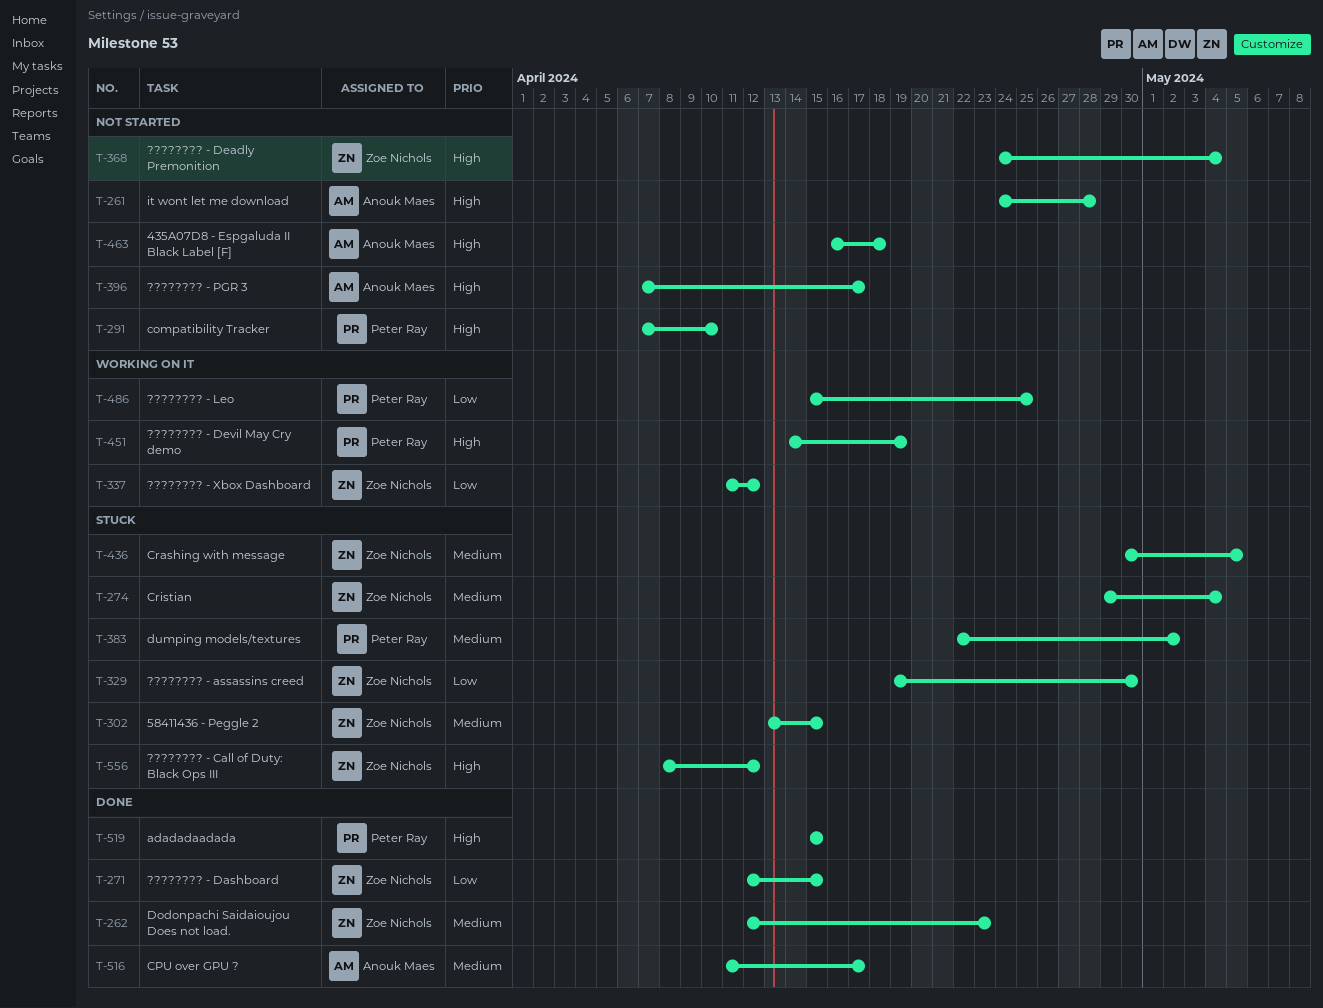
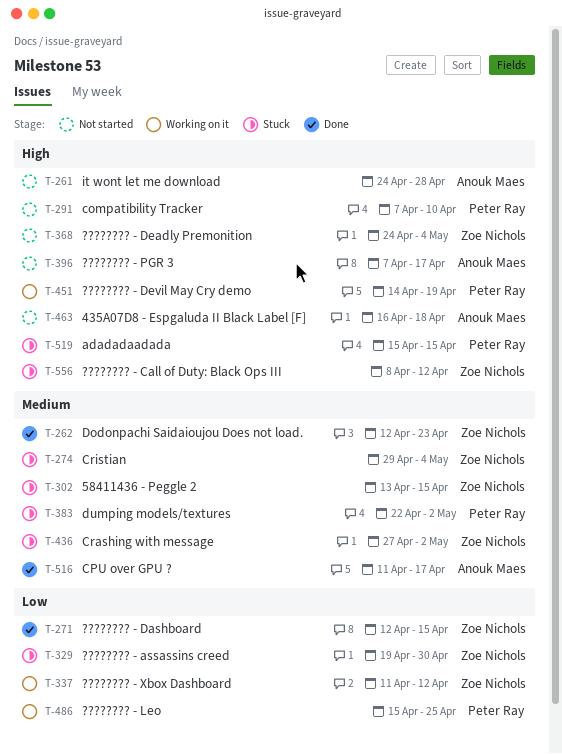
T-436, start: Apr 30 -> Apr 27
T-436, due: May 5 -> May 2
T-519, status: Done -> Stuck

